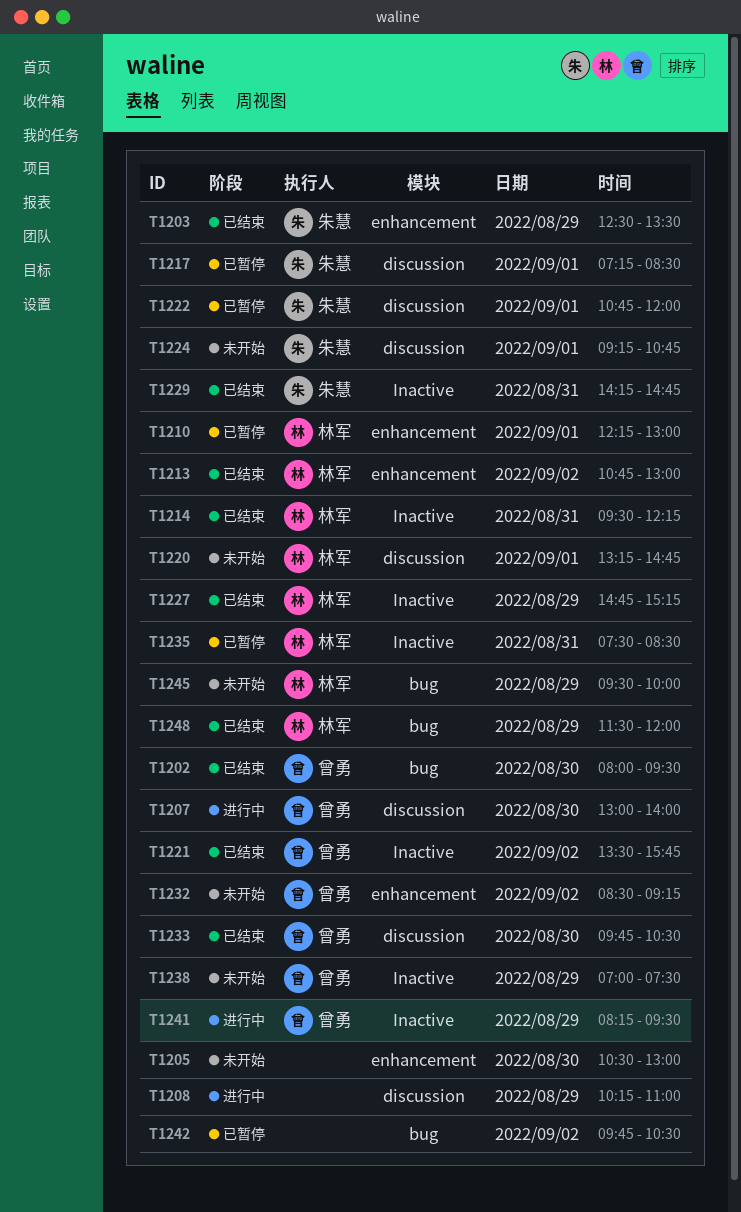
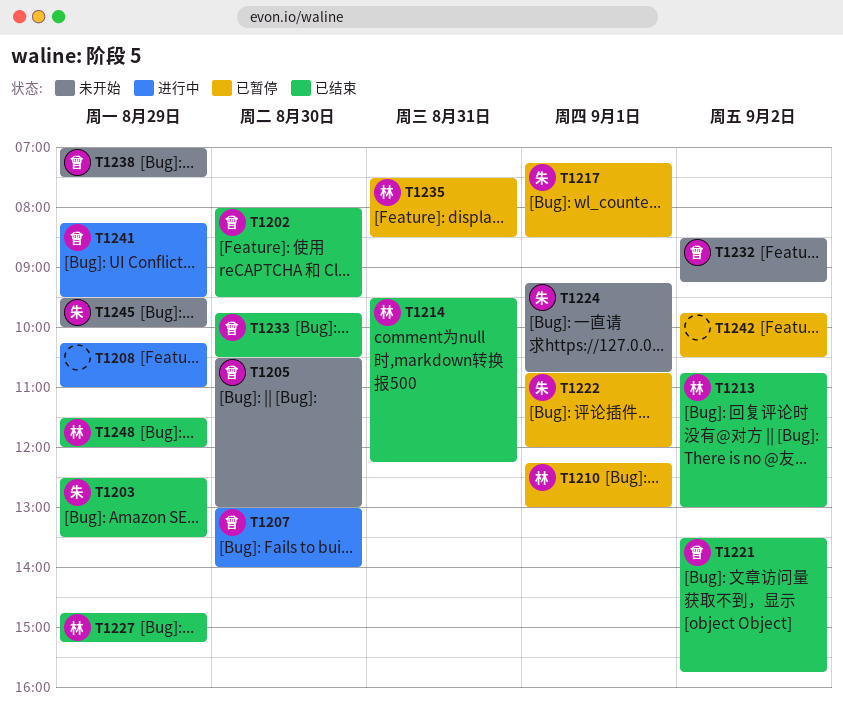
T1205, owner: none -> 曾勇
T1220: present -> none
T1229: present -> none
T1245, owner: 林军 -> 朱慧

